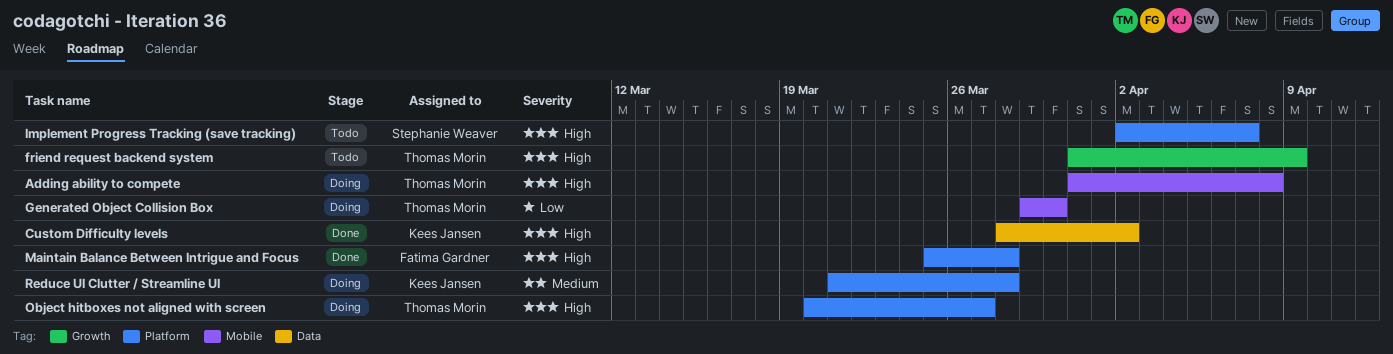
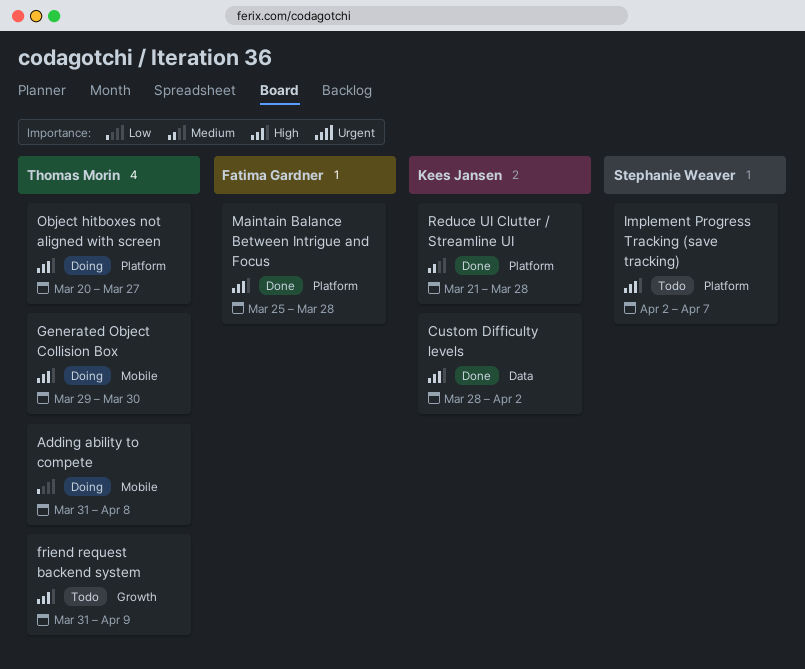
Adding ability to compete, priority: High -> Low
Generated Object Collision Box, priority: Low -> High
Reduce UI Clutter / Streamline UI, status: Doing -> Done

